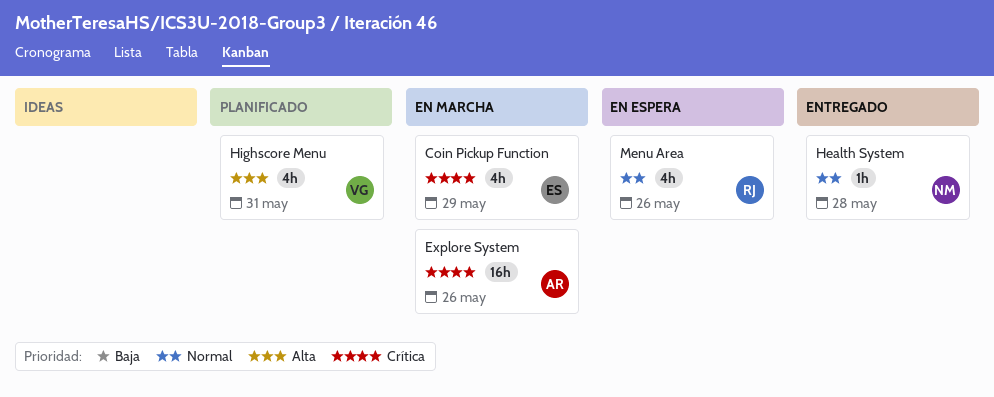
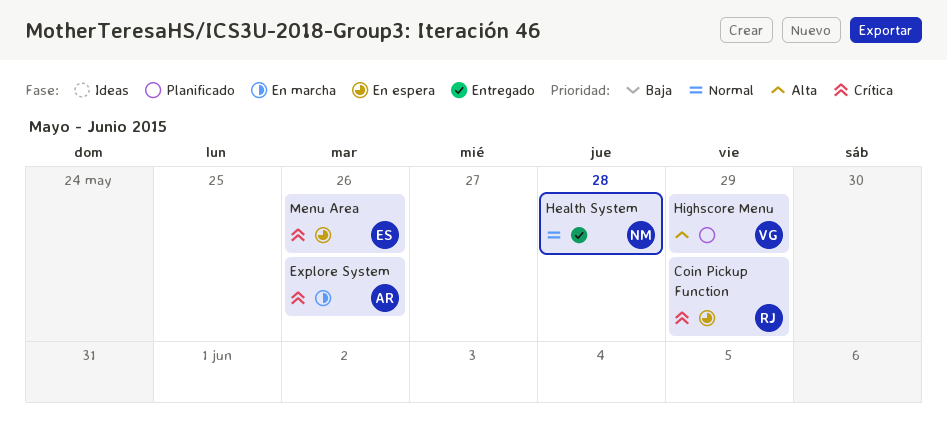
Coin Pickup Function, status: En marcha -> En espera
Coin Pickup Function, owner: ES -> RJ
Highscore Menu, due: May 31 -> May 29
Menu Area, owner: RJ -> ES
Menu Area, priority: Normal -> Crítica

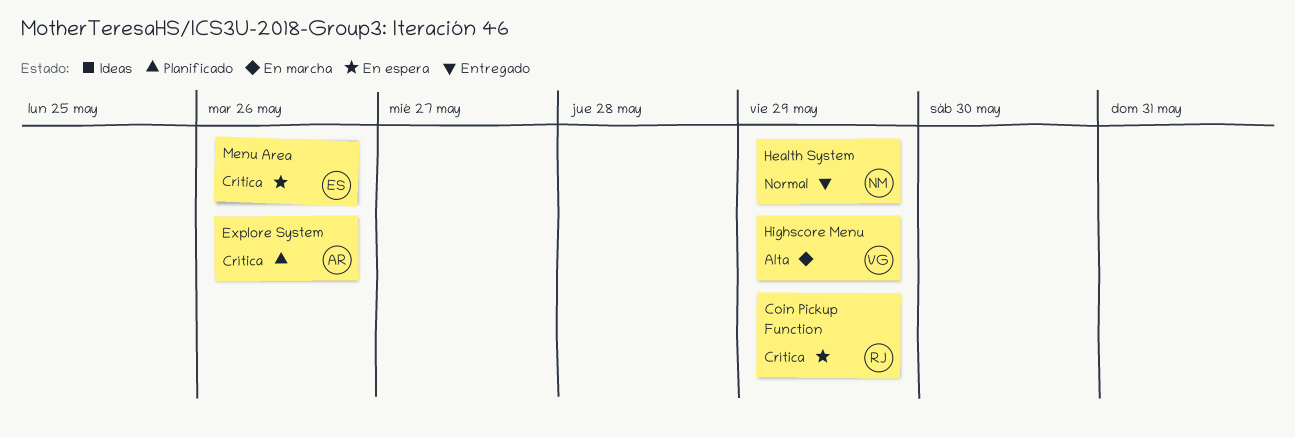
Explore System, status: En marcha -> Planificado
Health System, due: May 28 -> May 29
Highscore Menu, status: Planificado -> En marcha

